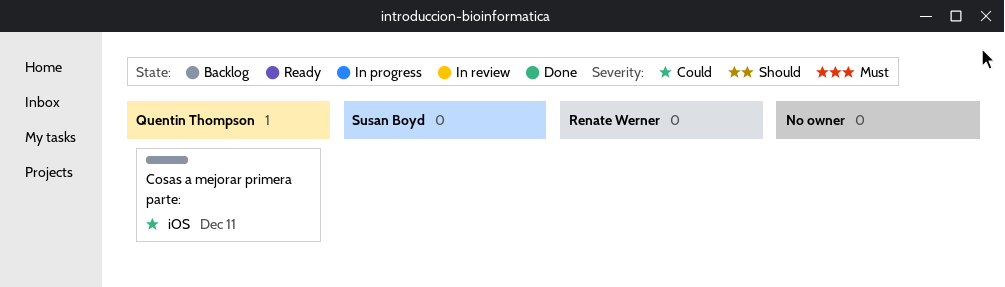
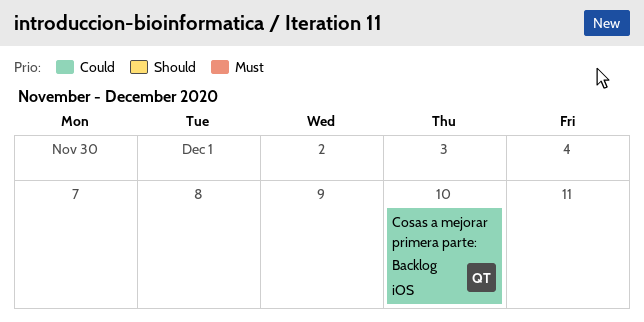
Cosas a mejorar primera parte:, due: Dec 11 -> Dec 10

